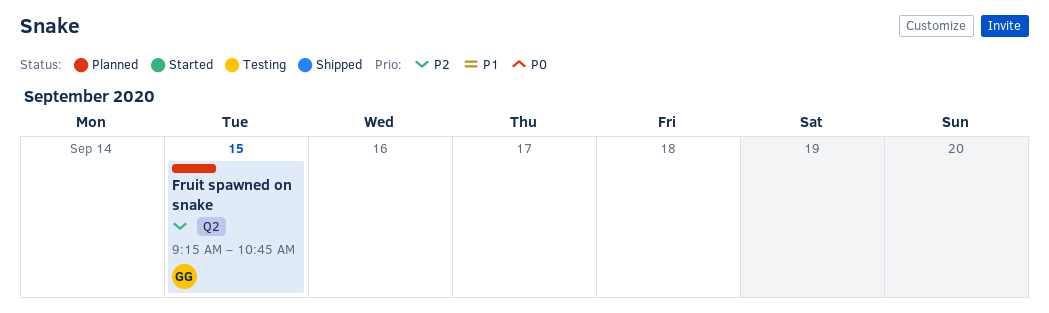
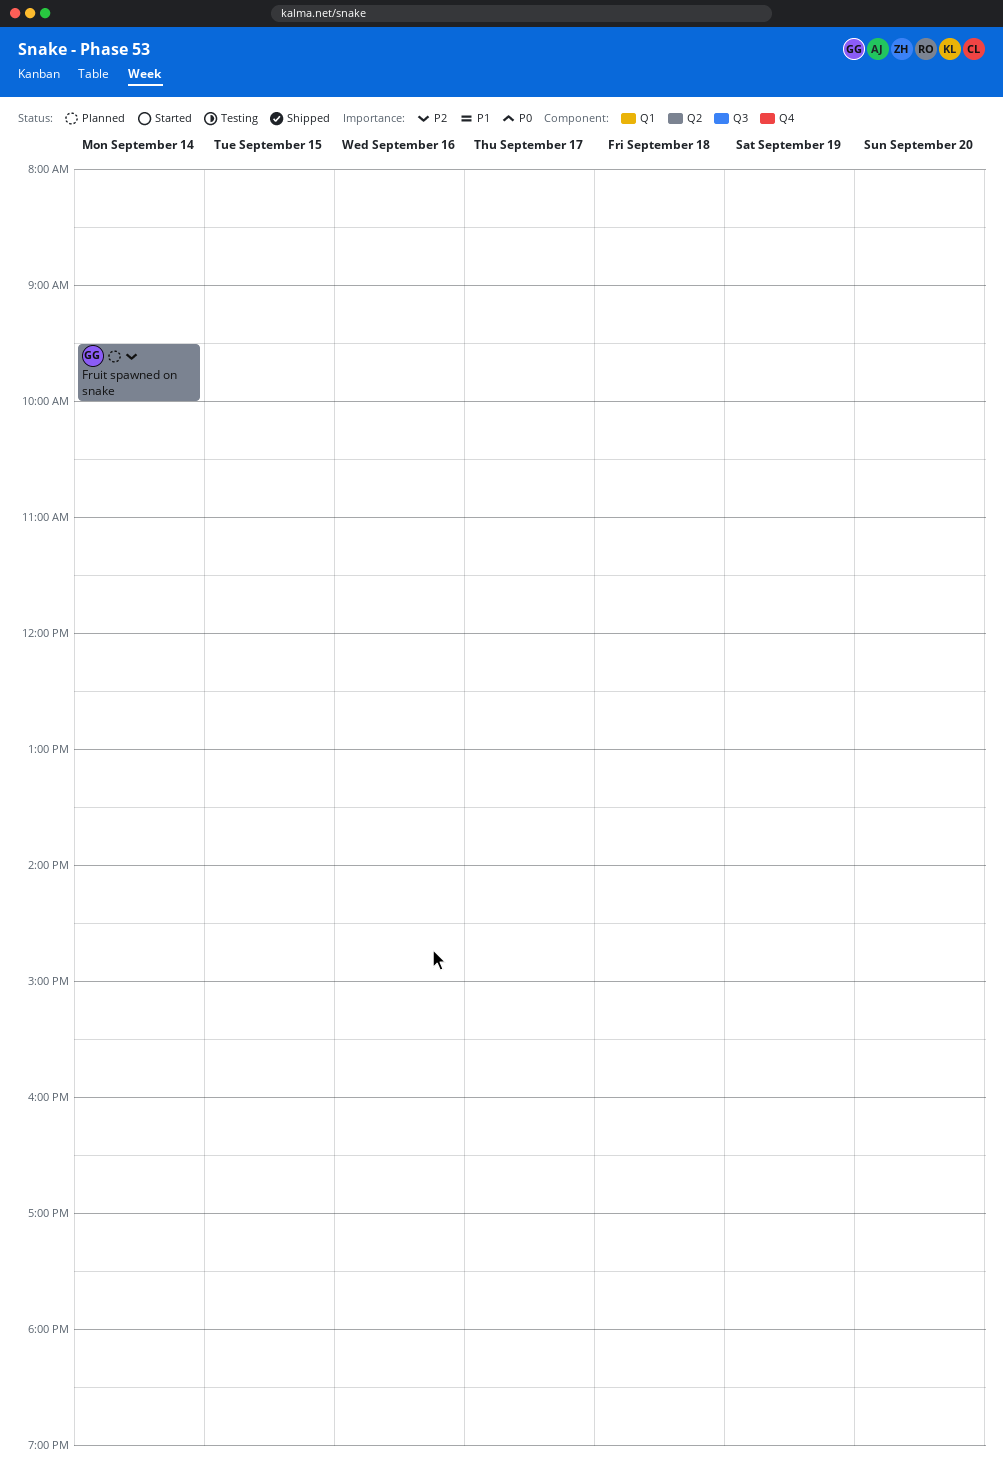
Fruit spawned on snake, day: Sep 15 -> Sep 14
Fruit spawned on snake, begins: 09:15 -> 09:30
Fruit spawned on snake, ends: 10:45 -> 10:00

